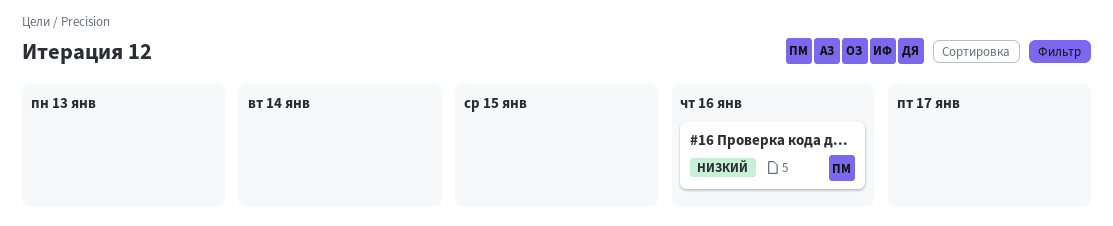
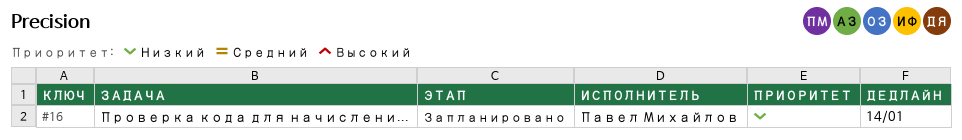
#16, due: Jan 16 -> Jan 14

